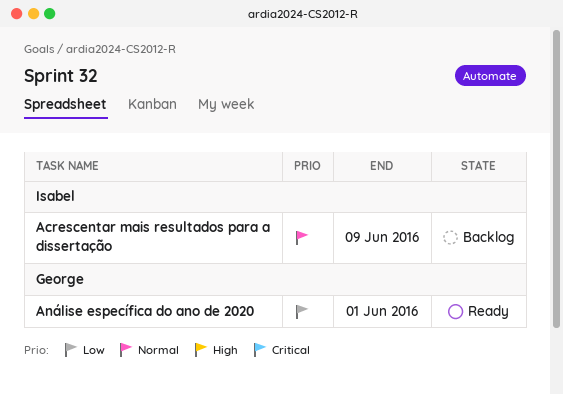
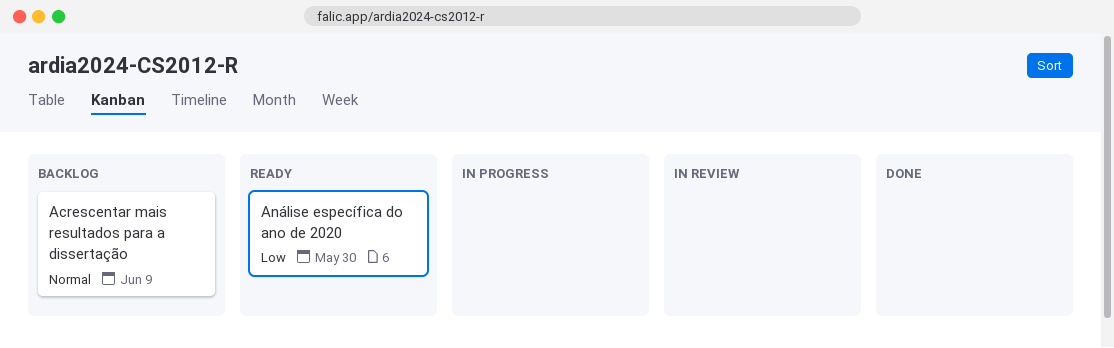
Análise específica do ano de 2020, due: Jun 1 -> May 30

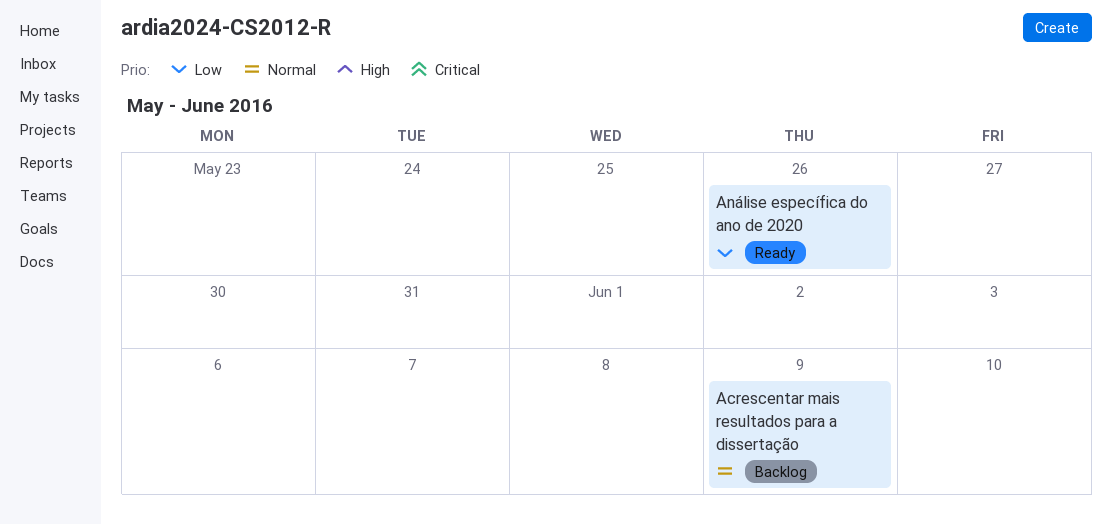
Análise específica do ano de 2020, due: May 30 -> May 26

